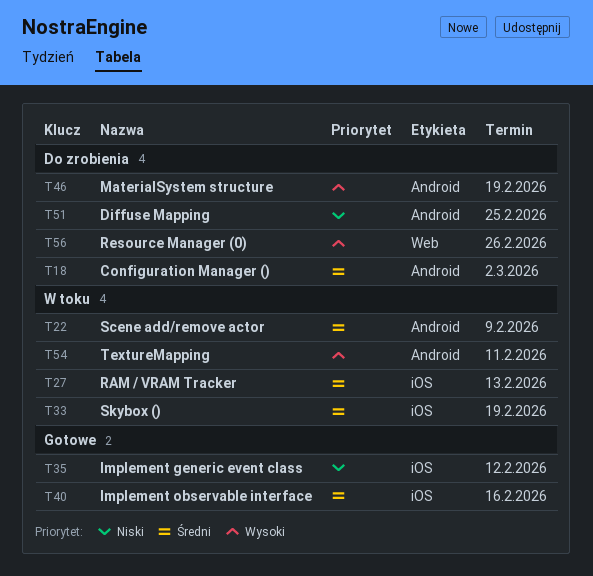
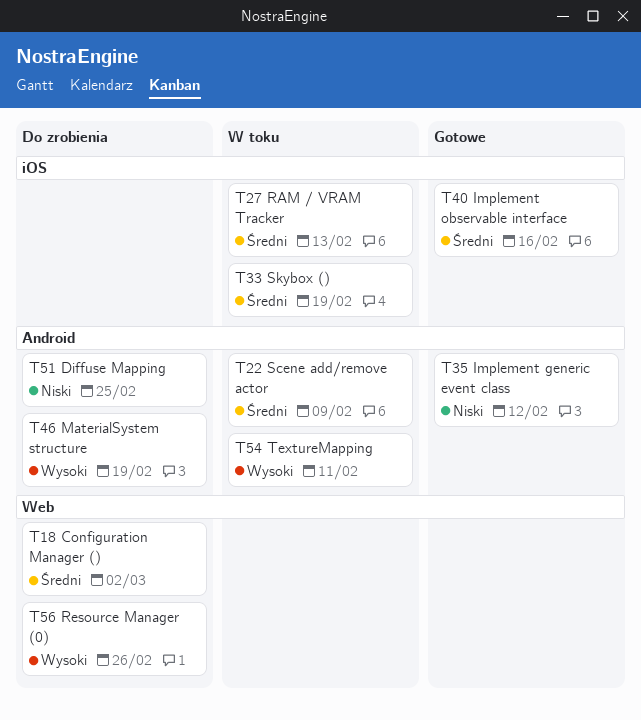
T18, label: Android -> Web
T35, label: iOS -> Android

